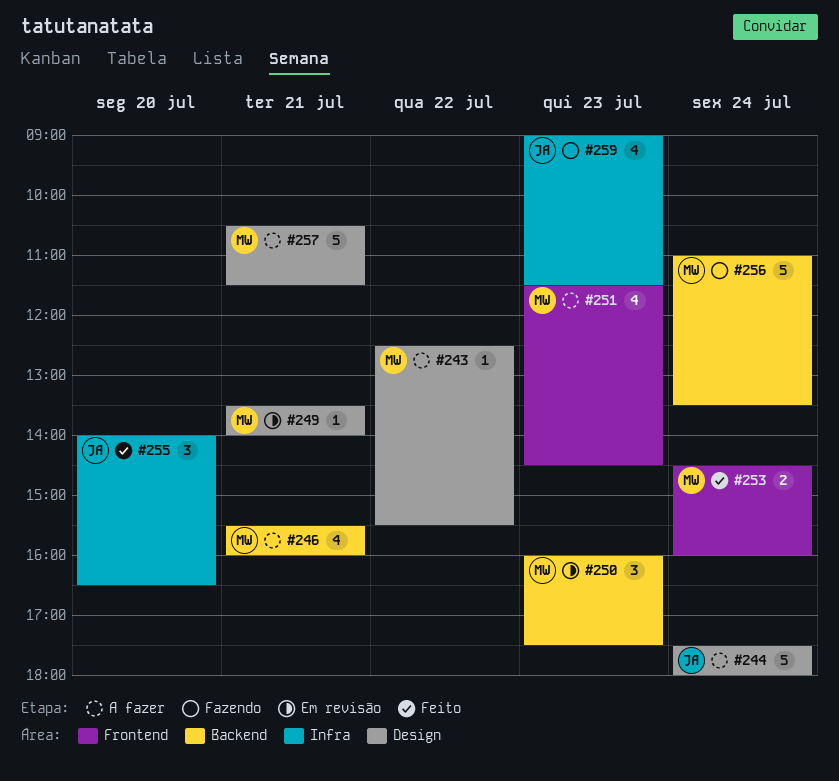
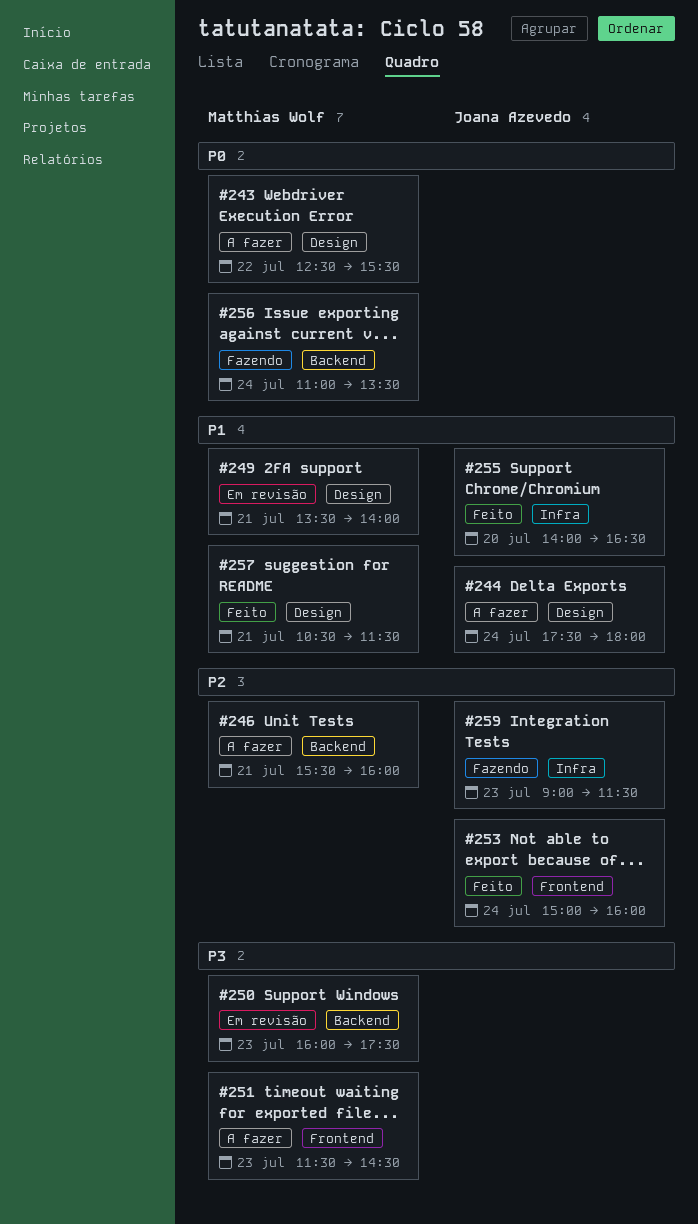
#253, owner: Matthias Wolf -> Joana Azevedo
#253, begins: 14:30 -> 15:00
#257, status: A fazer -> Feito

